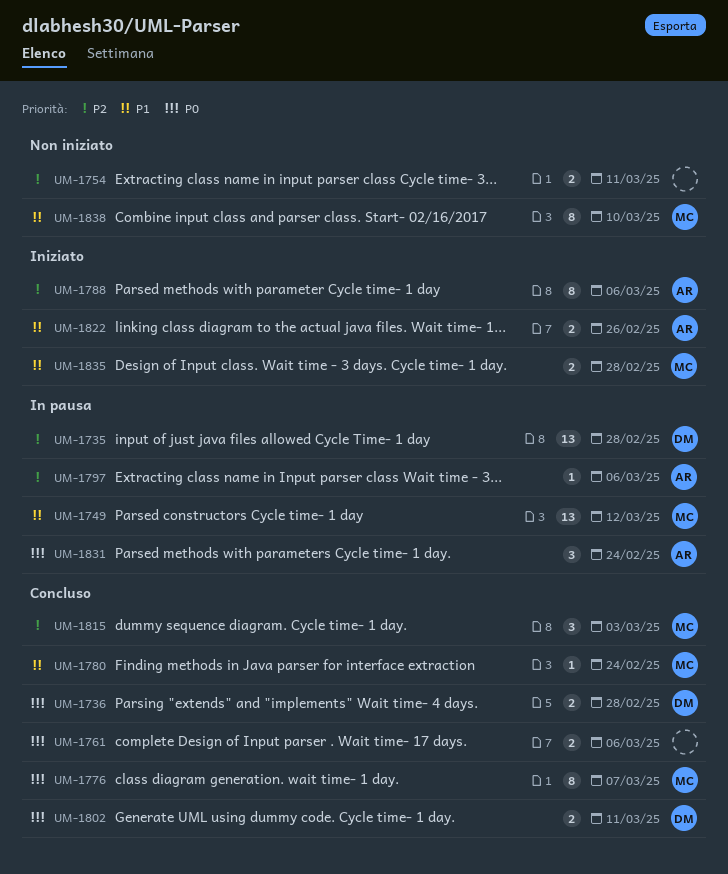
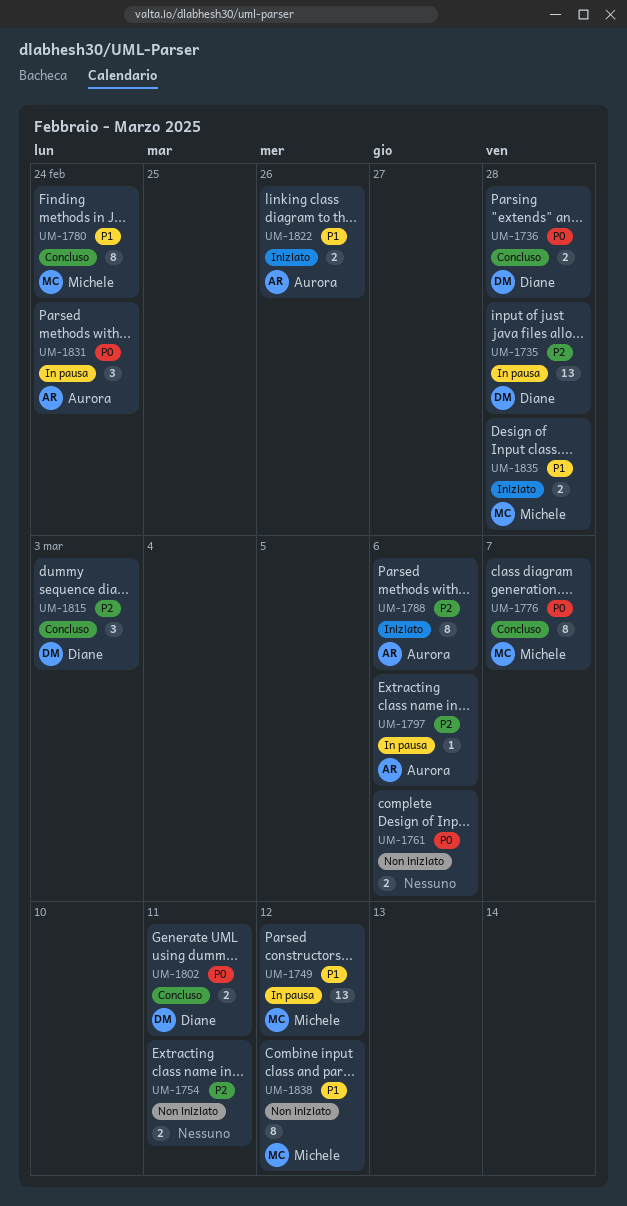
UM-1761, status: Concluso -> Non iniziato
UM-1780, estimate: 1 -> 8
UM-1815, owner: Michele -> Diane
UM-1838, due: Mar 10 -> Mar 12

